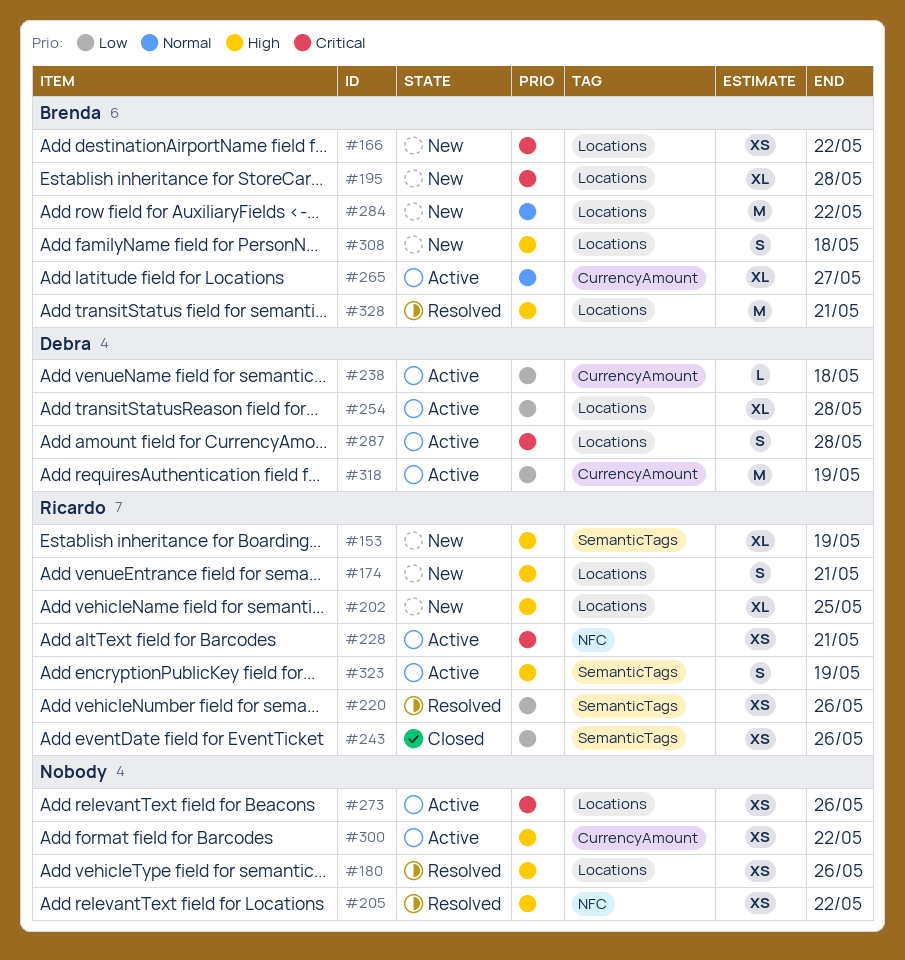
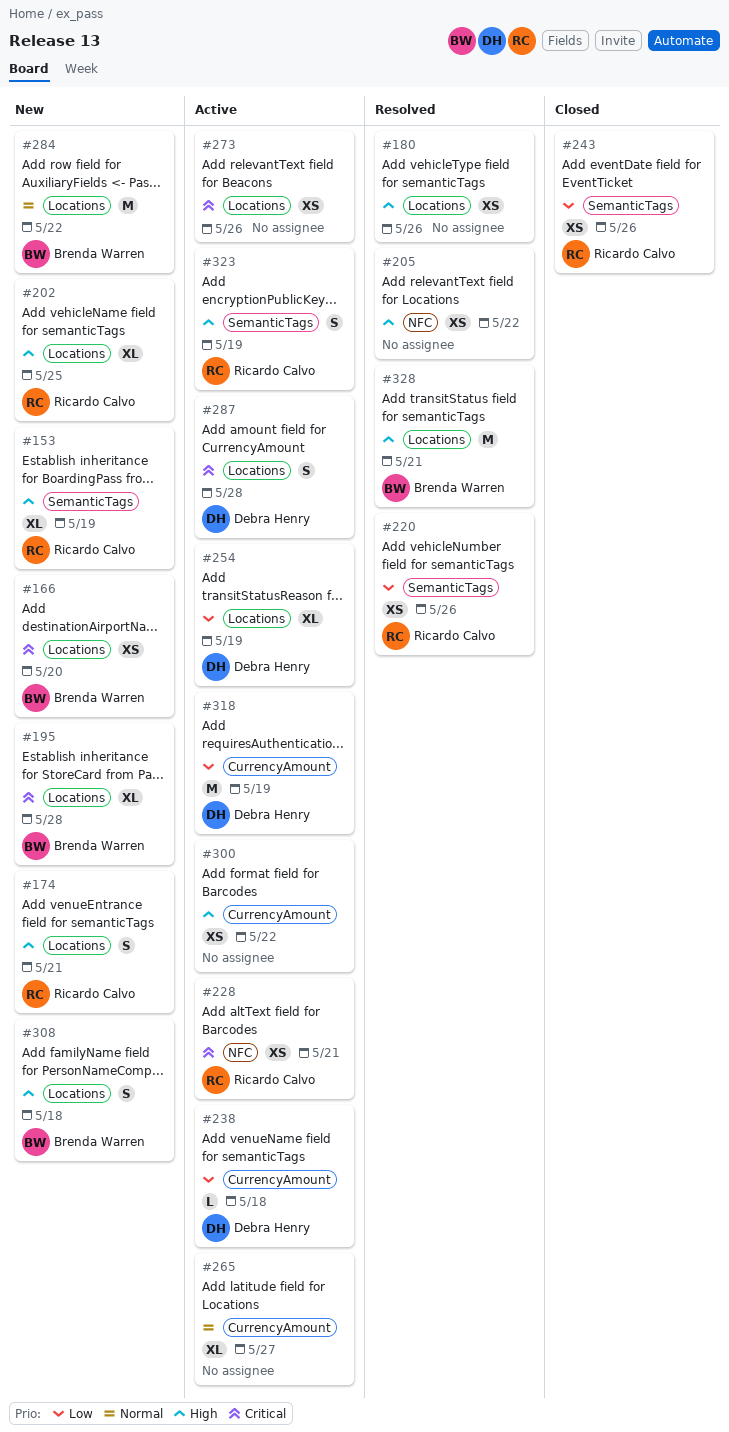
#166, due: May 22 -> May 20
#254, due: May 28 -> May 19
#265, owner: Brenda Warren -> none

